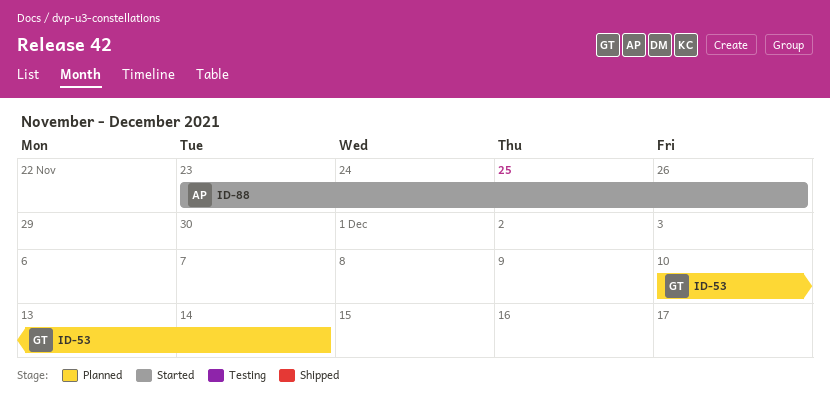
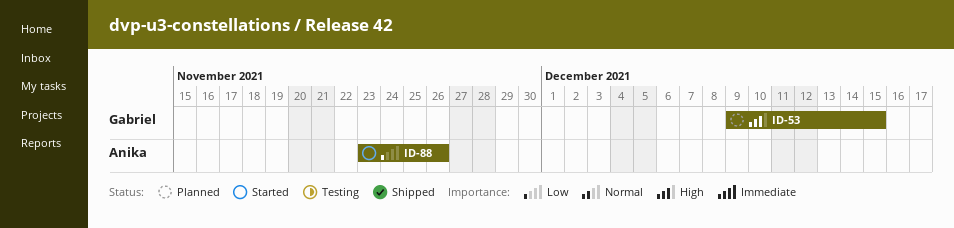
ID-53, start: Dec 10 -> Dec 9
ID-53, due: Dec 14 -> Dec 15

